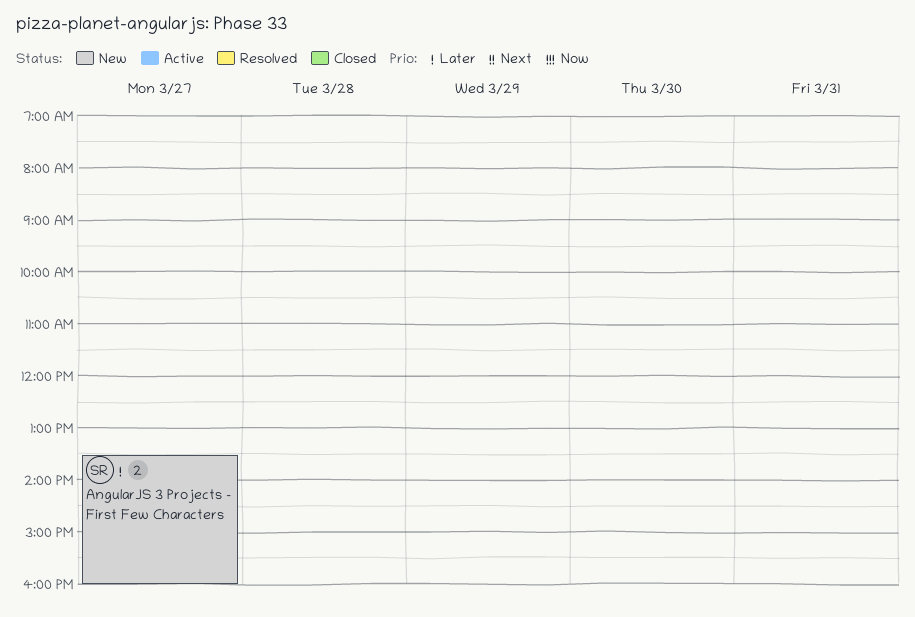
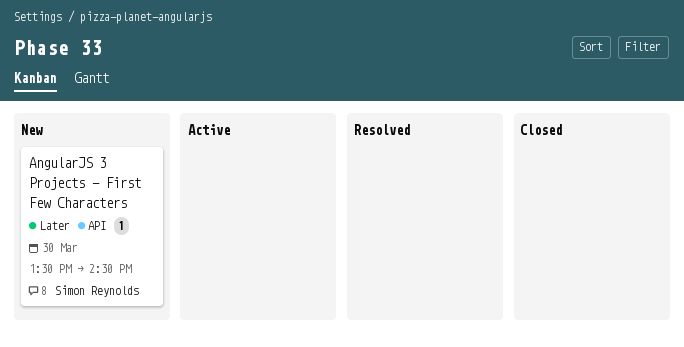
AngularJS 3 Projects - First Few Characters, estimate: 2 -> 1
AngularJS 3 Projects - First Few Characters, day: Mar 27 -> Mar 30
AngularJS 3 Projects - First Few Characters, ends: 16:00 -> 14:30

